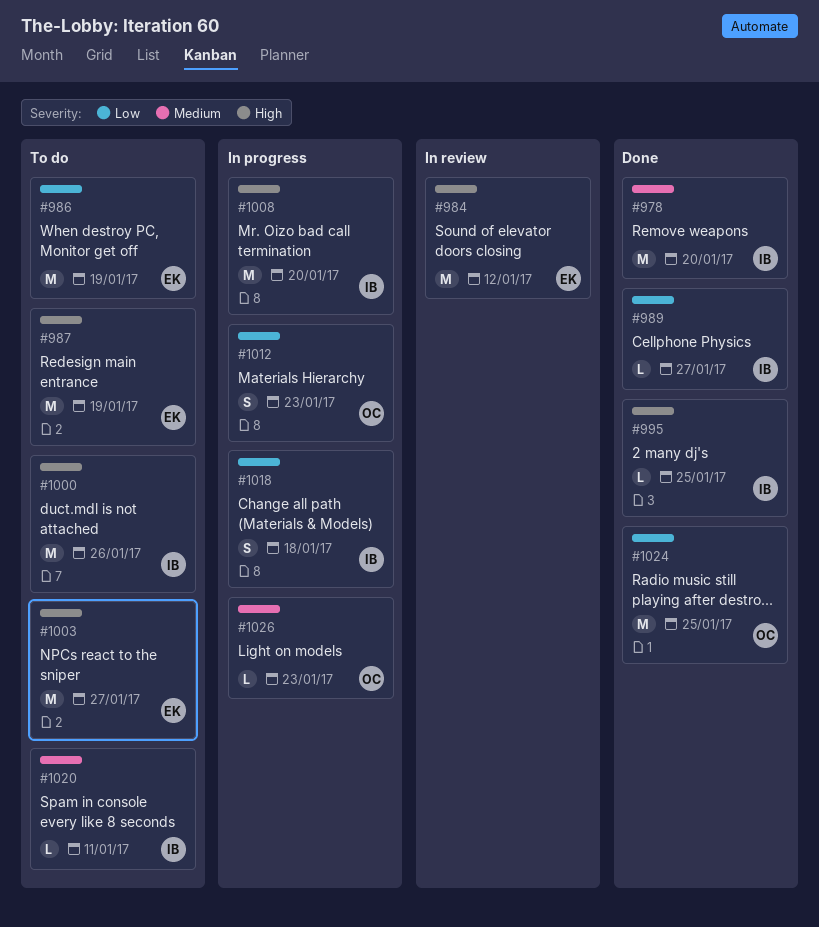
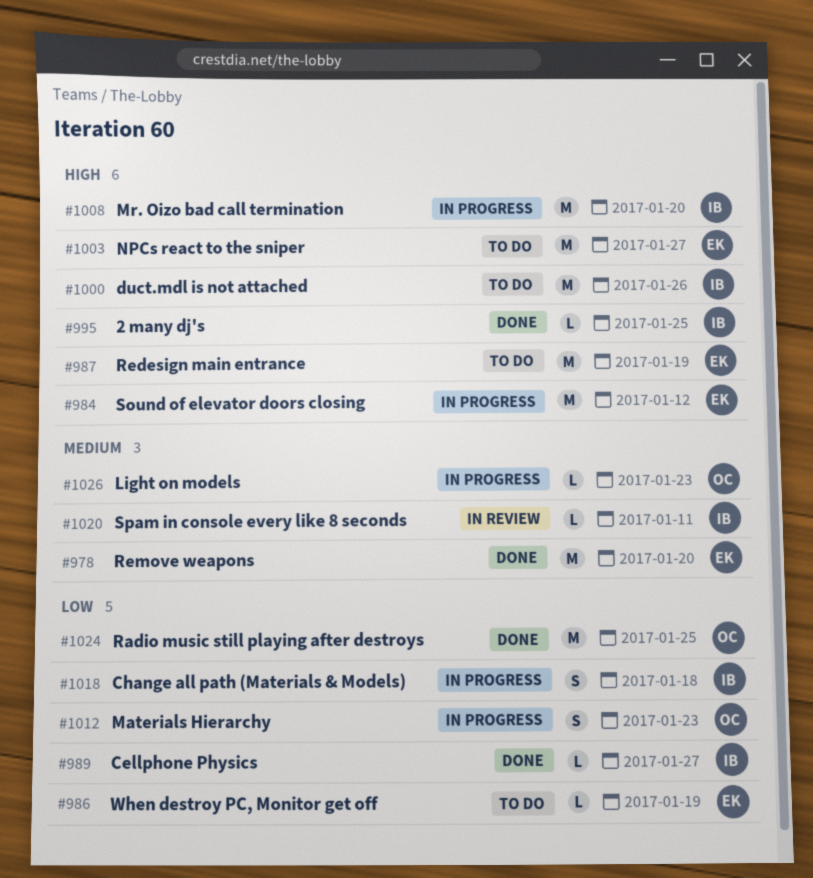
#978, owner: IB -> EK
#984, status: In review -> In progress
#986, estimate: M -> L
#1020, status: To do -> In review

